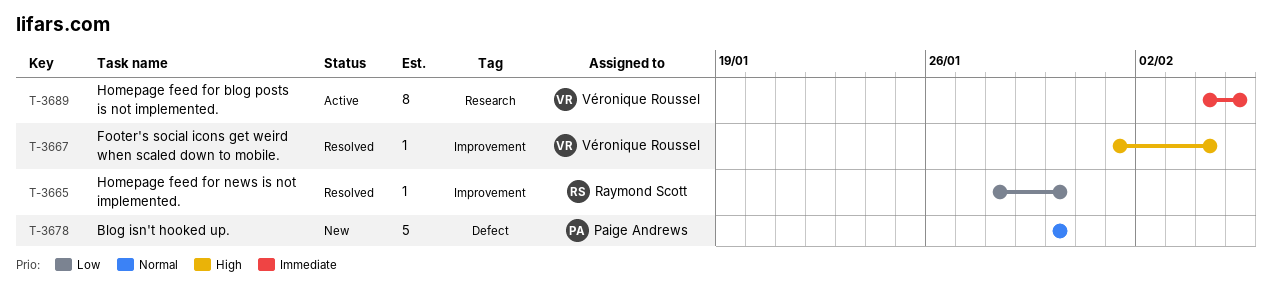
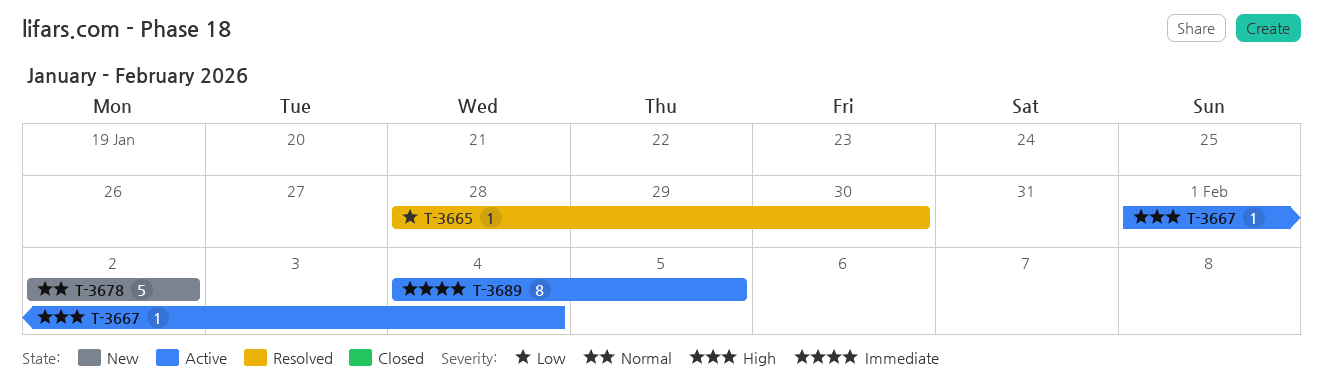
T-3667, status: Resolved -> Active
T-3678, start: Jan 30 -> Feb 2
T-3678, due: Jan 30 -> Feb 2

